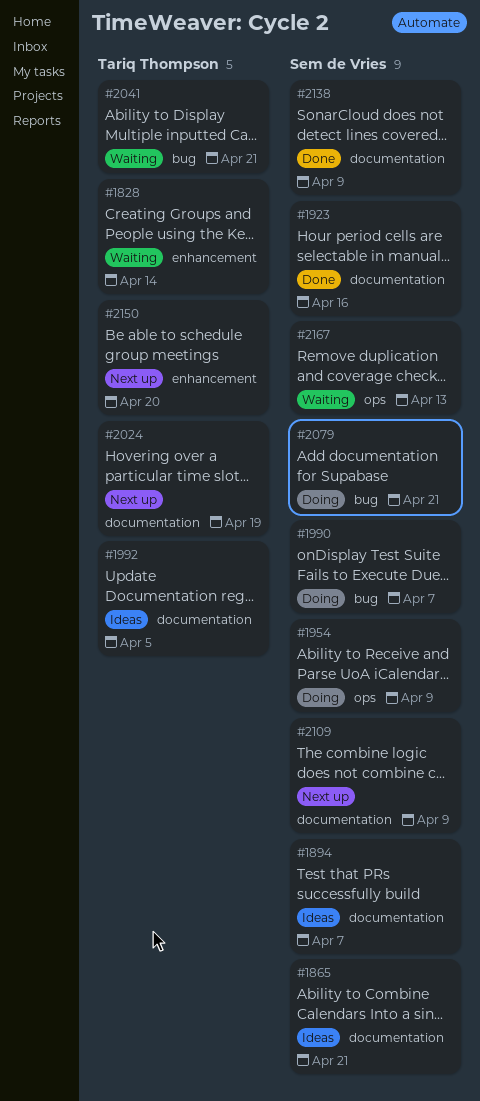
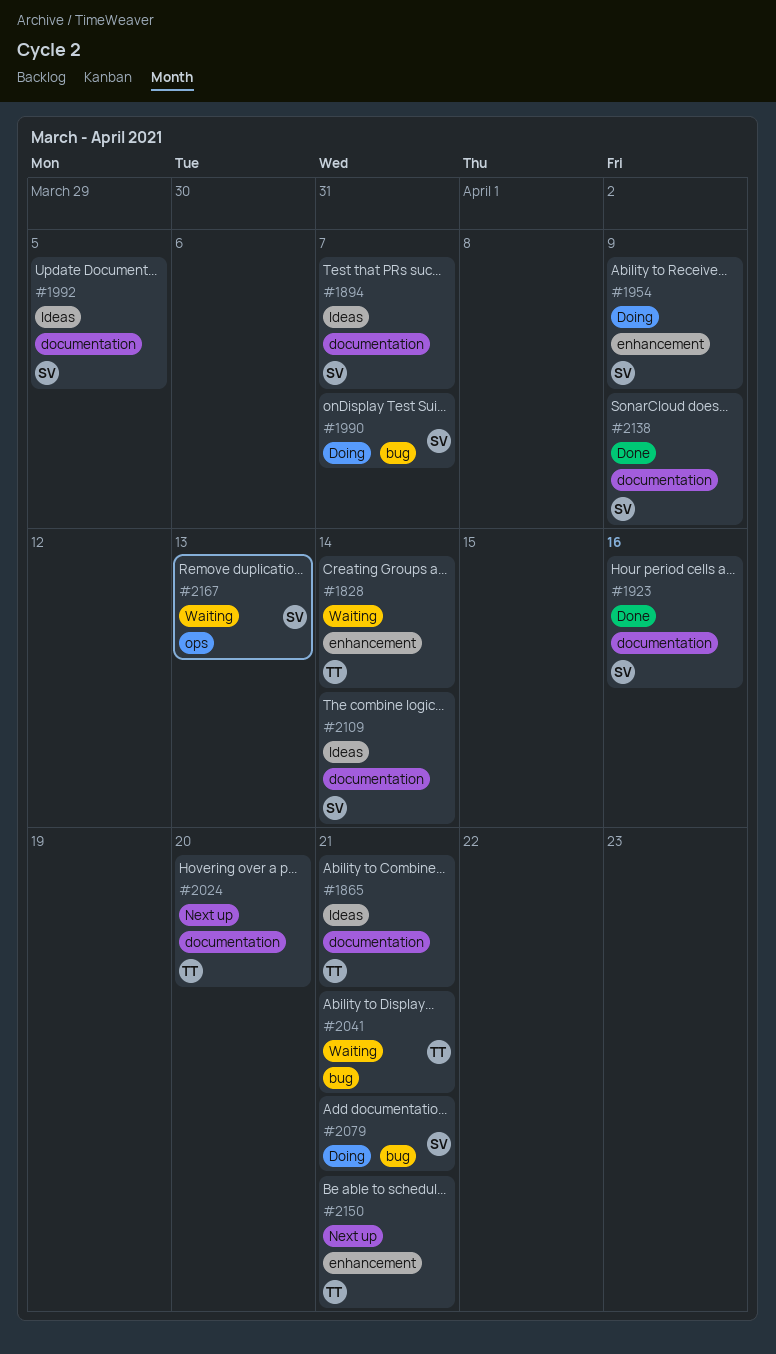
#1865, owner: Sem de Vries -> Tariq Thompson
#1954, label: ops -> enhancement
#1992, owner: Tariq Thompson -> Sem de Vries
#2024, due: Apr 19 -> Apr 20
#2109, status: Next up -> Ideas
#2109, due: Apr 9 -> Apr 14
#2150, due: Apr 20 -> Apr 21

